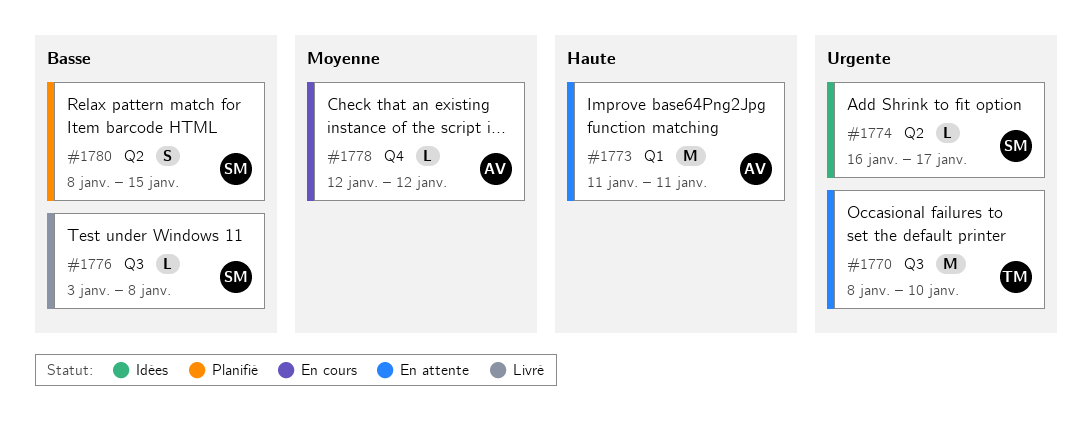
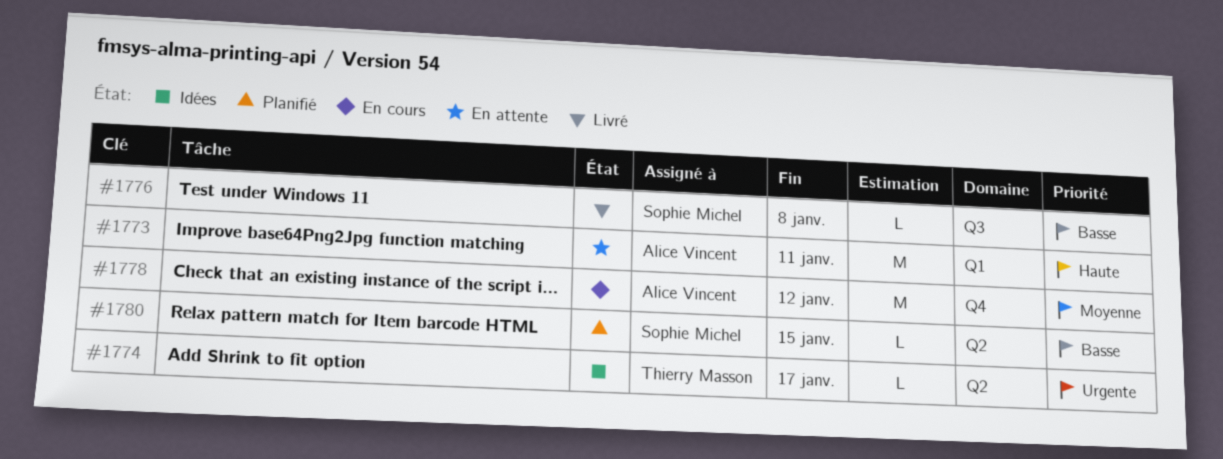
#1770: present -> none
#1774, owner: Sophie Michel -> Thierry Masson
#1778, estimate: L -> M
#1780, estimate: S -> L

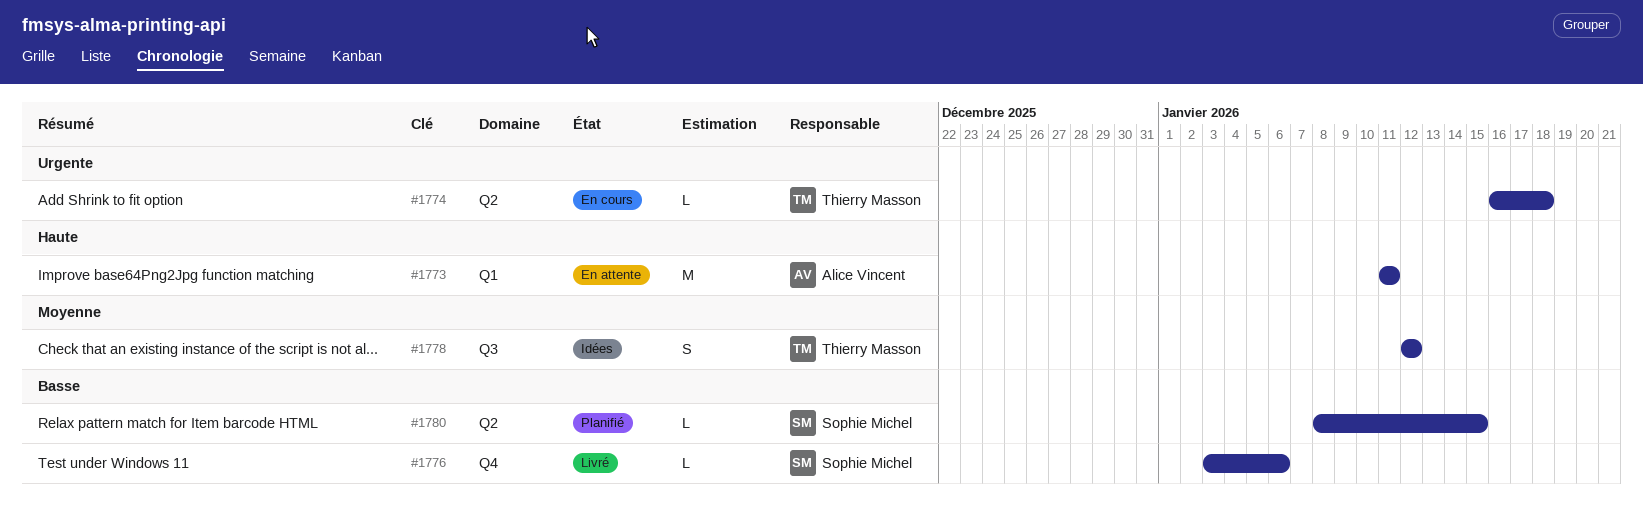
#1774, status: Idées -> En cours
#1774, due: Jan 17 -> Jan 18
#1776, label: Q3 -> Q4
#1776, due: Jan 8 -> Jan 6
#1778, status: En cours -> Idées
#1778, owner: Alice Vincent -> Thierry Masson
#1778, label: Q4 -> Q3
#1778, estimate: M -> S

